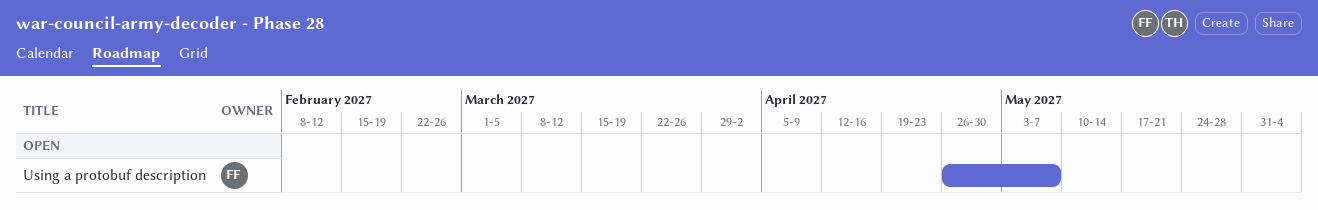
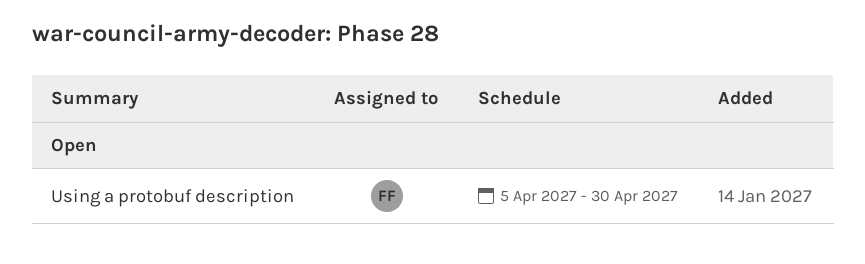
Using a protobuf description, start: Apr 26 -> Apr 5
Using a protobuf description, due: May 7 -> Apr 30

